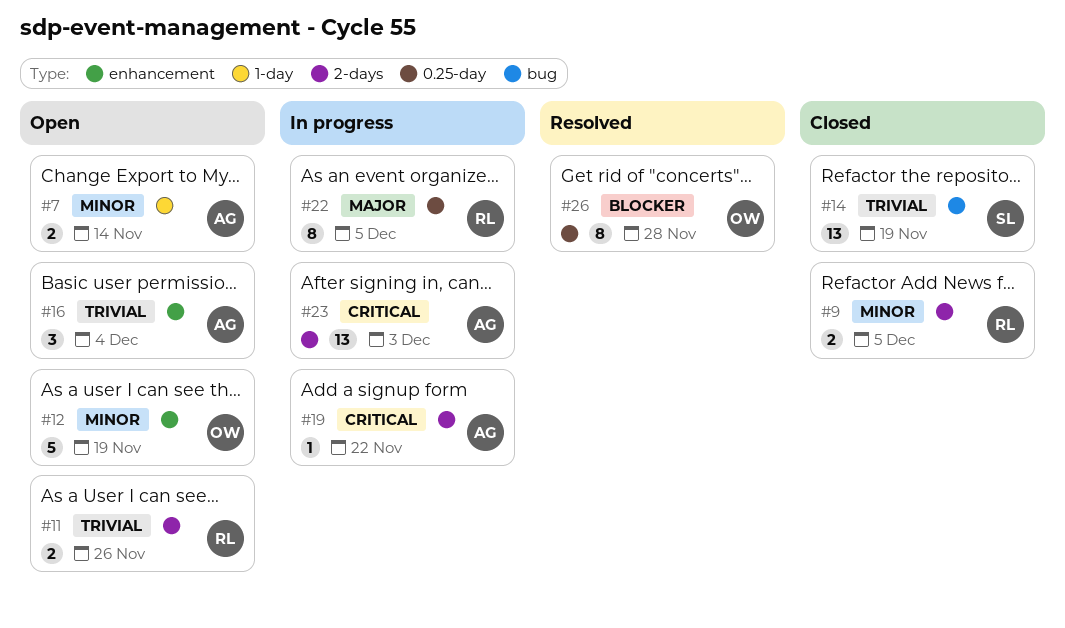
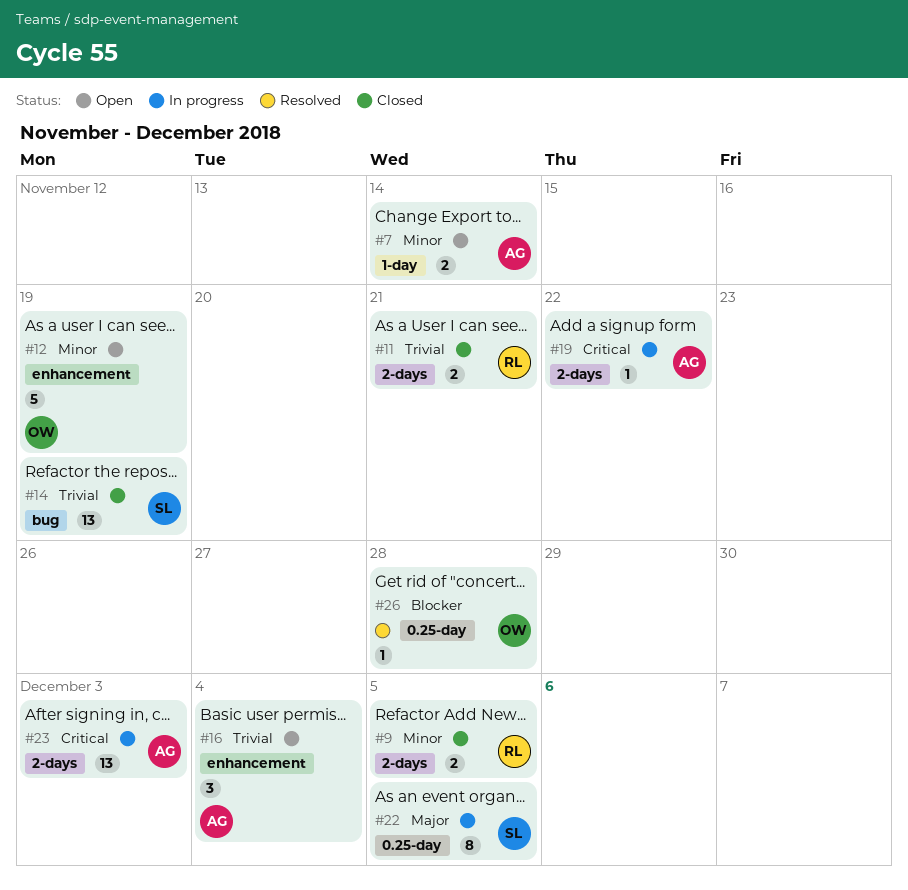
#11, status: Open -> Closed
#11, due: Nov 26 -> Nov 21
#22, owner: RL -> SL
#26, estimate: 8 -> 1

